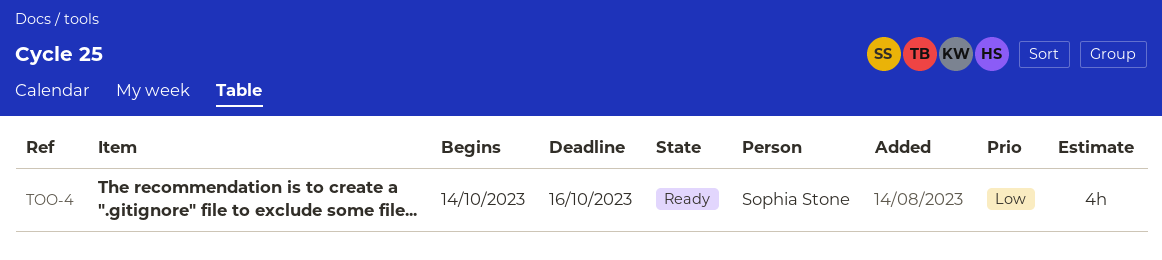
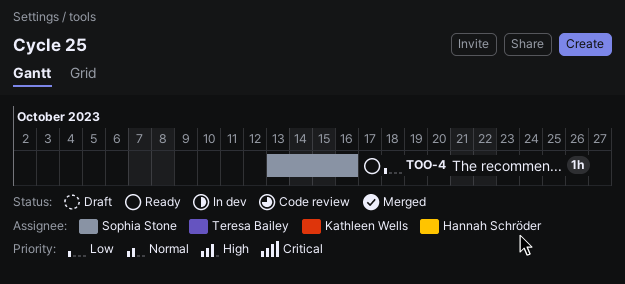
TOO-4, estimate: 4h -> 1h
TOO-4, start: Oct 14 -> Oct 13

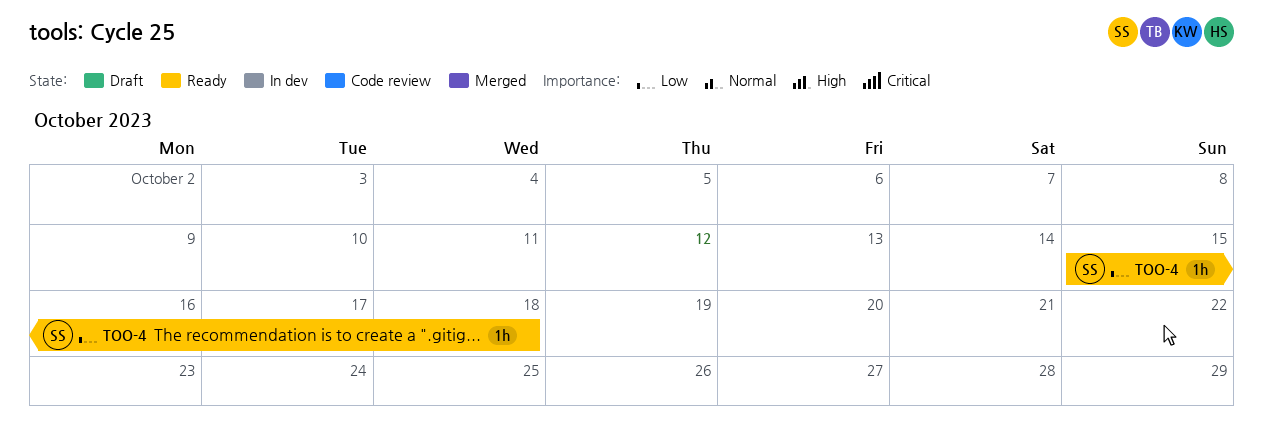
TOO-4, start: Oct 13 -> Oct 15
TOO-4, due: Oct 16 -> Oct 18

